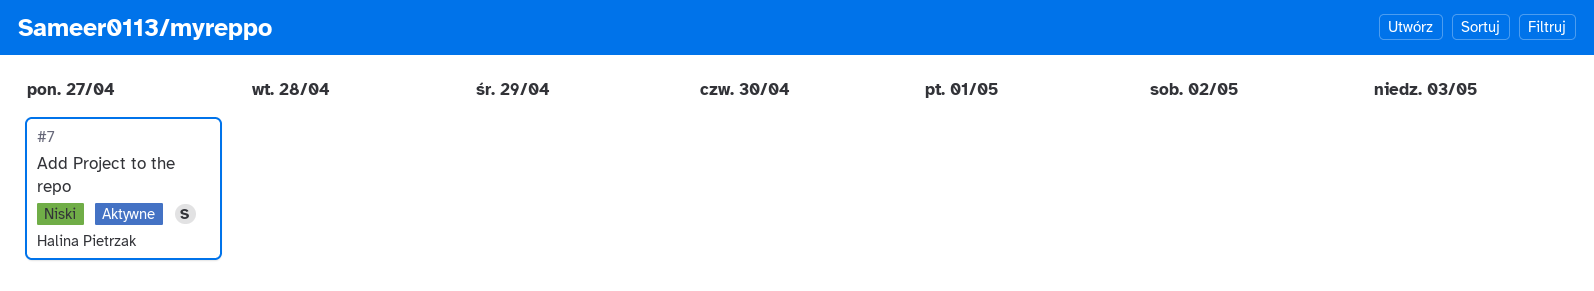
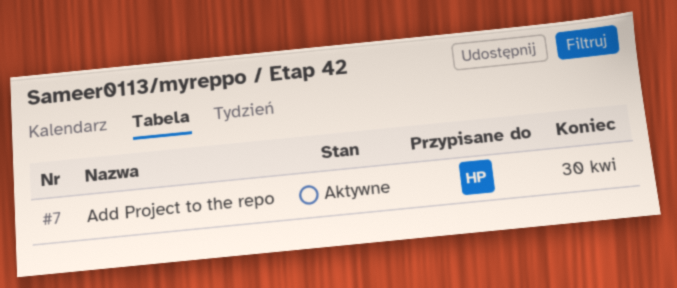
#7, due: Apr 27 -> Apr 30

